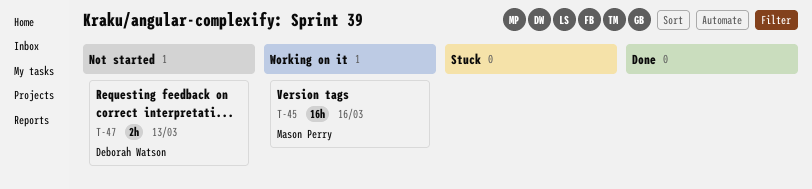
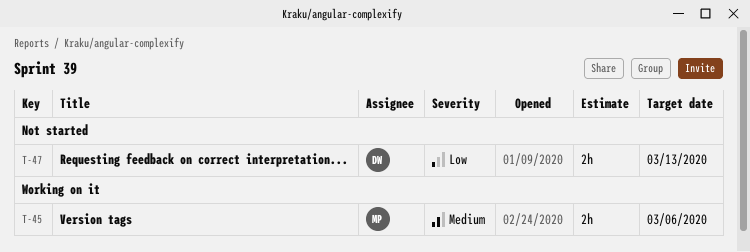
T-45, estimate: 16h -> 2h
T-45, due: Mar 16 -> Mar 6

